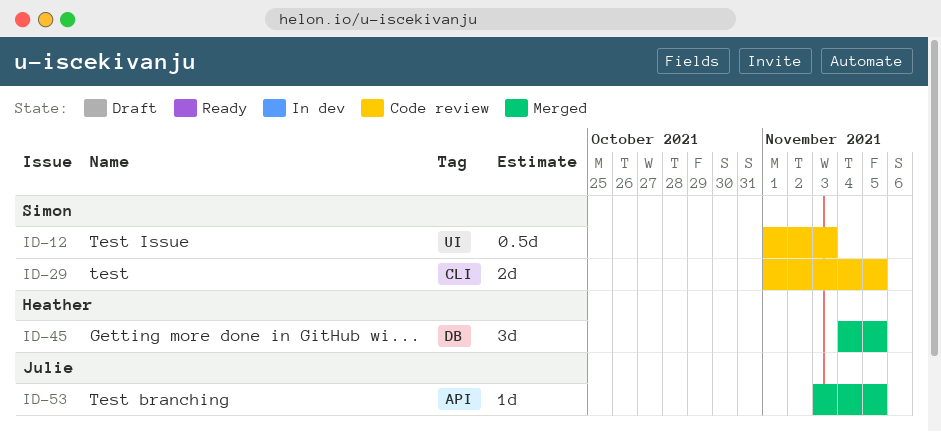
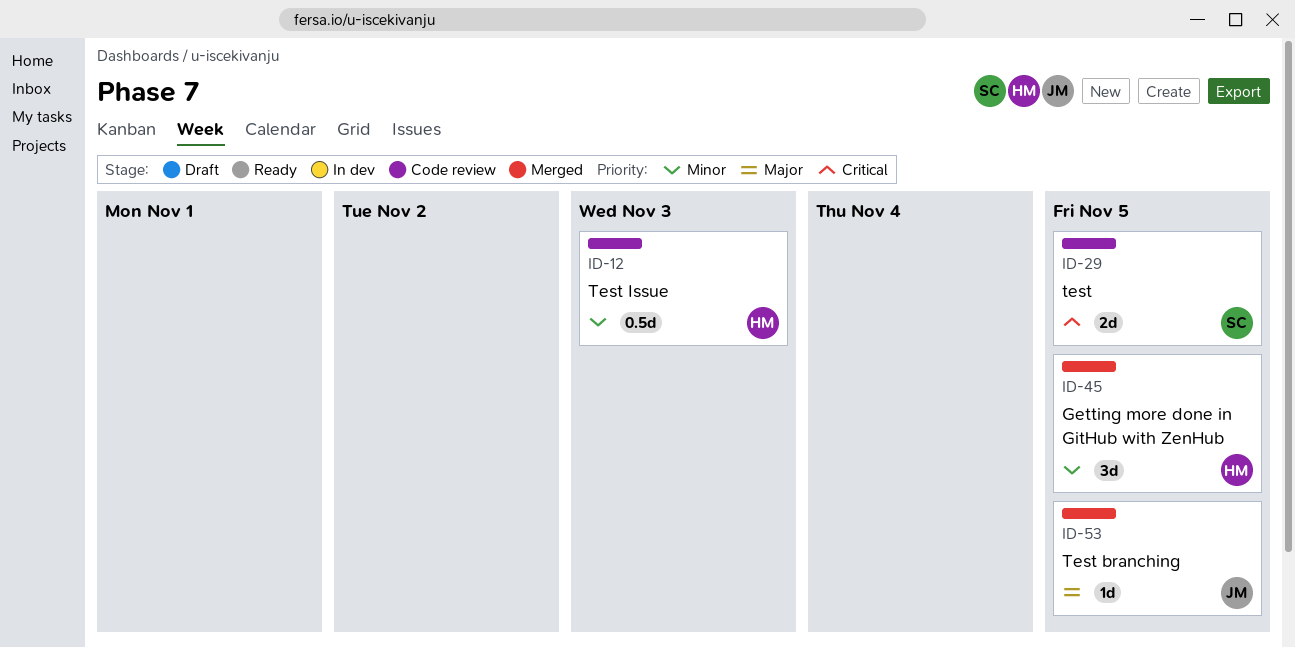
ID-12, owner: Simon -> Heather

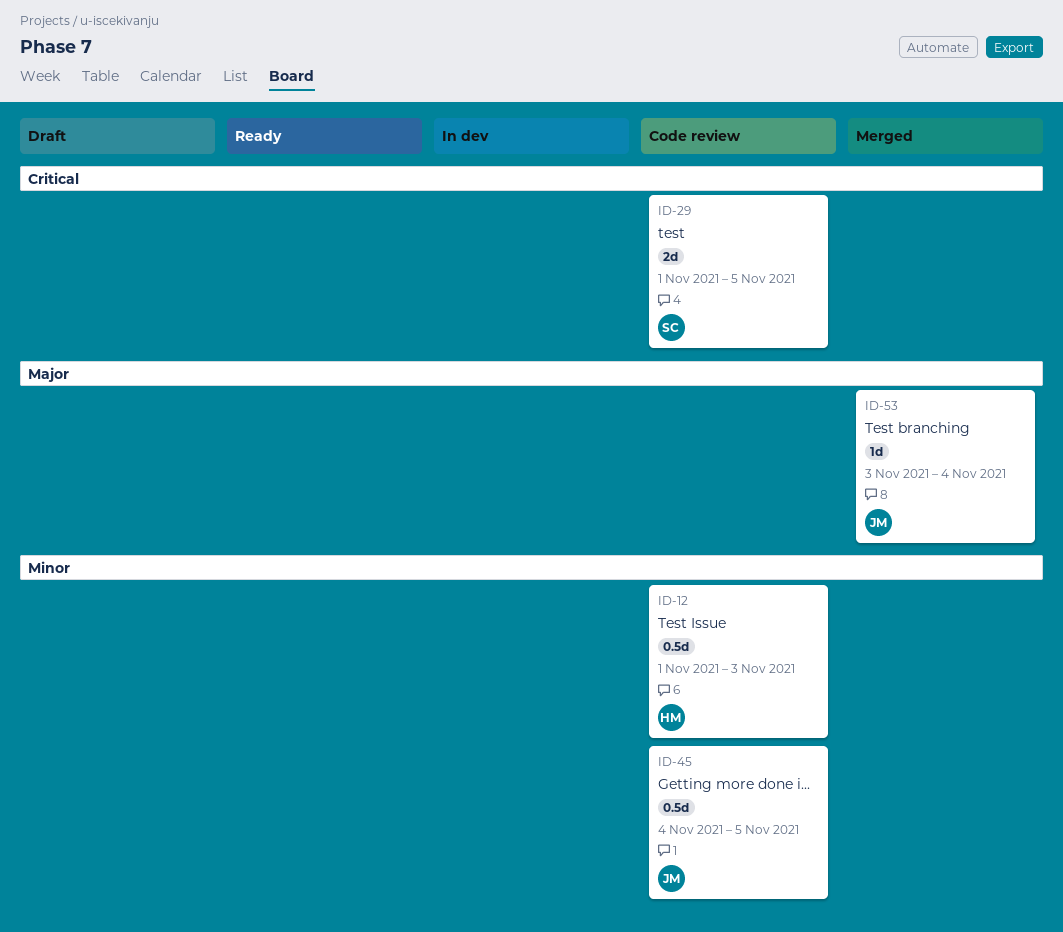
ID-45, status: Merged -> Code review
ID-45, owner: HM -> JM
ID-45, estimate: 3d -> 0.5d
ID-53, due: Nov 5 -> Nov 4

